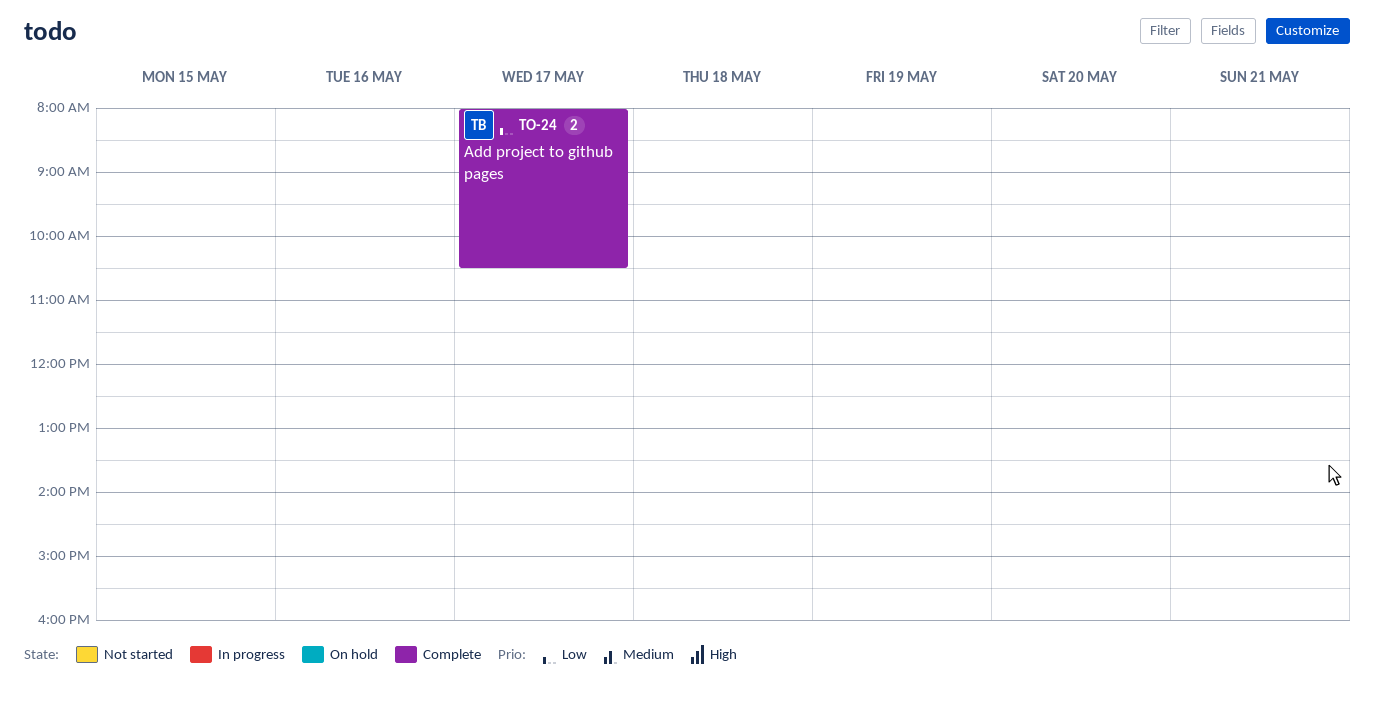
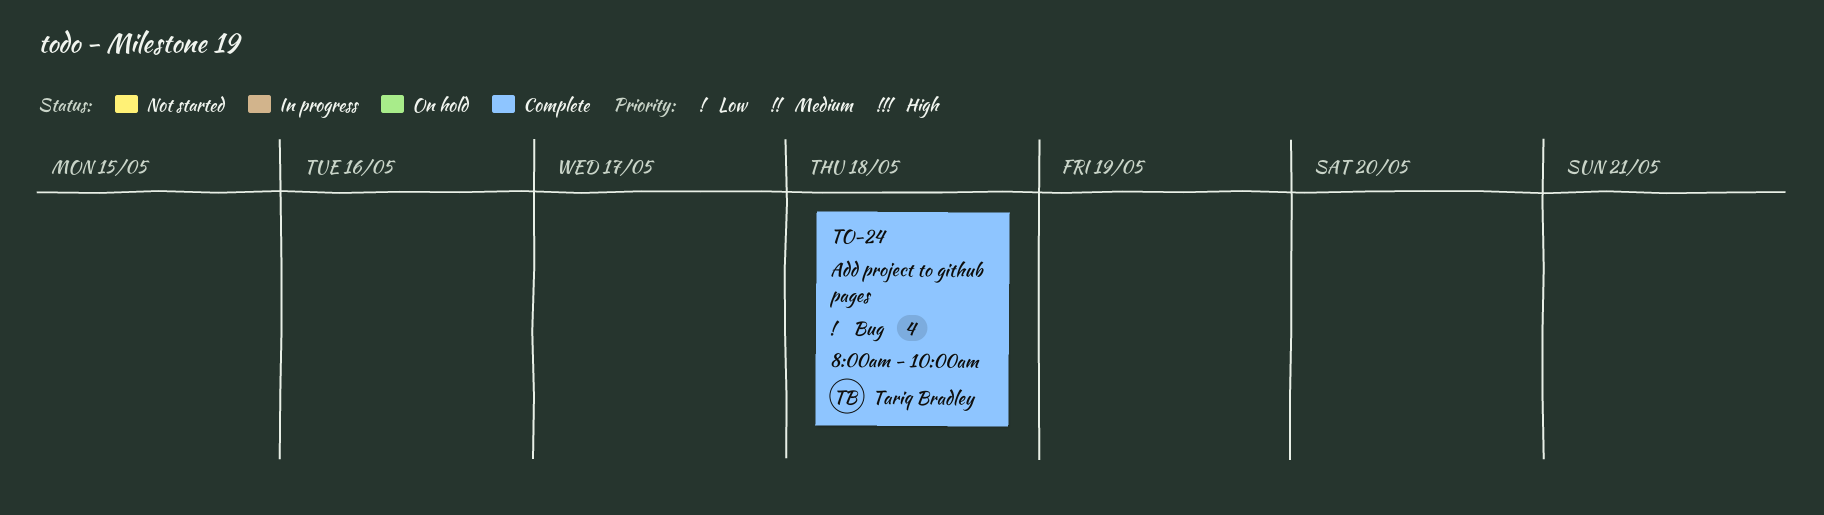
TO-24, estimate: 2 -> 4
TO-24, day: May 17 -> May 18
TO-24, ends: 10:30 -> 10:00

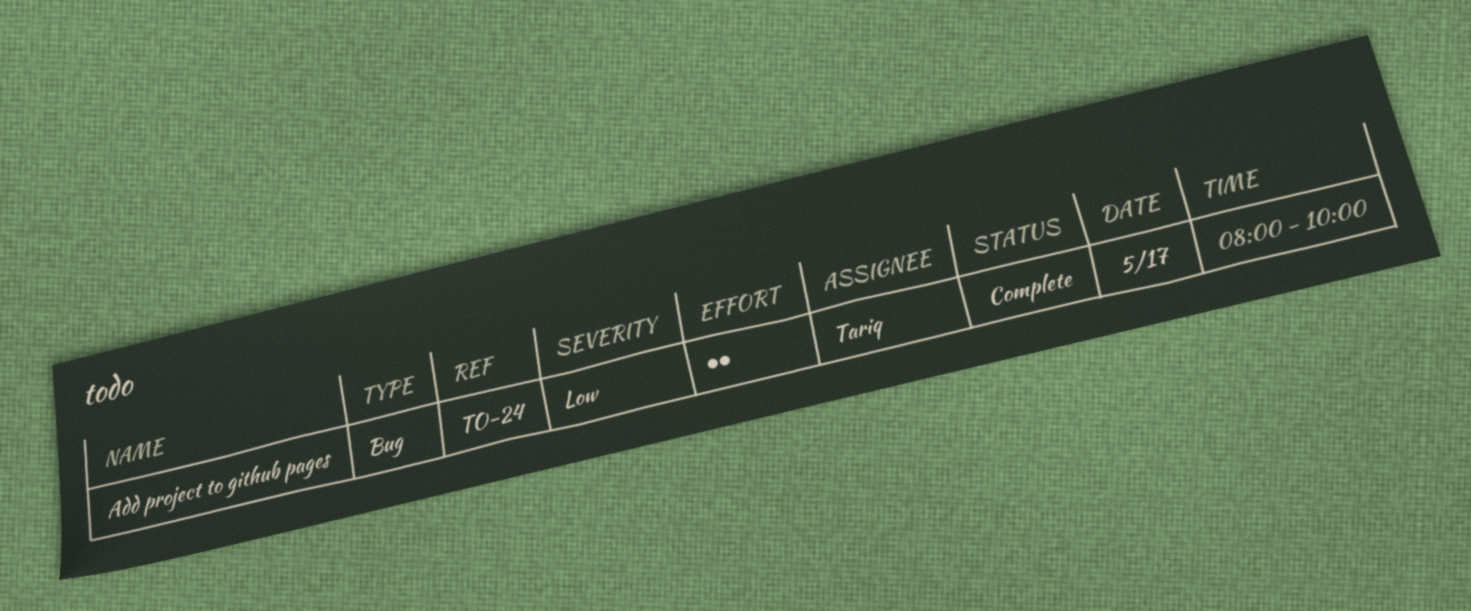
TO-24, estimate: 4 -> 2
TO-24, day: May 18 -> May 17

